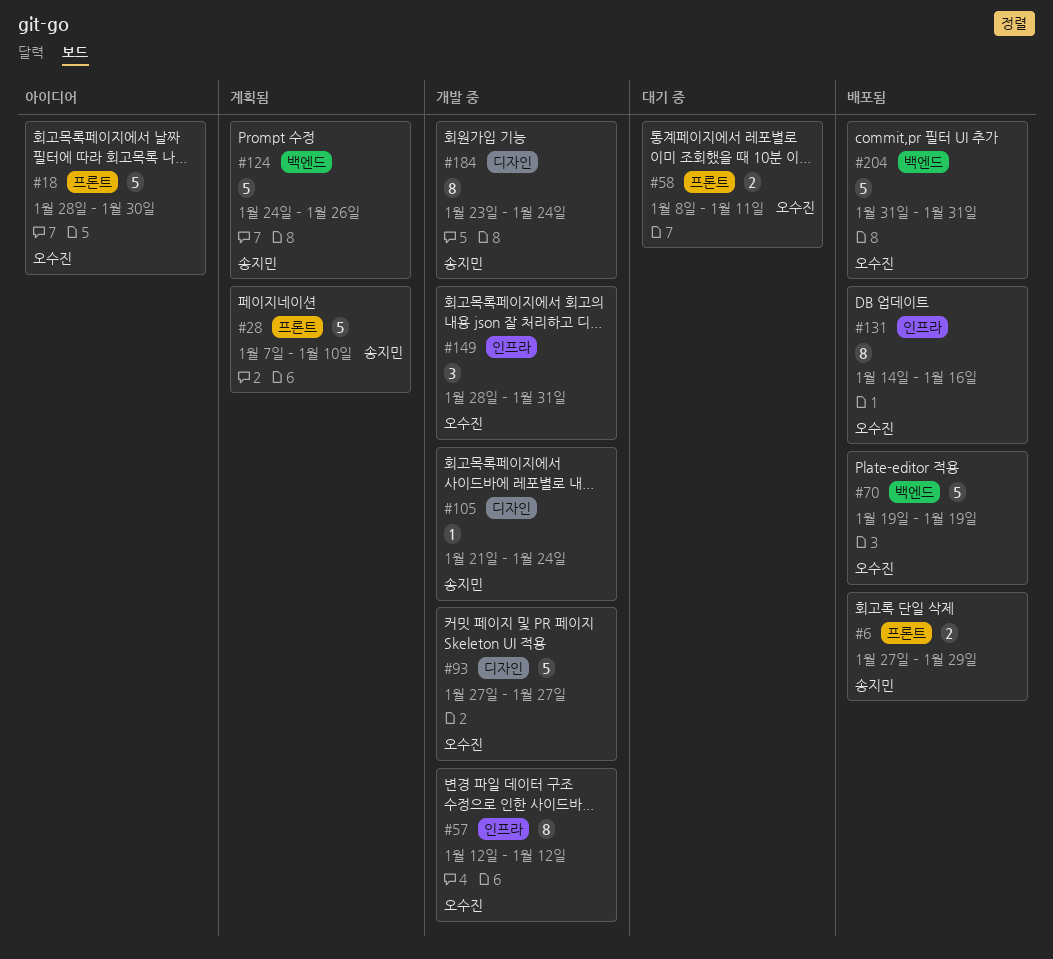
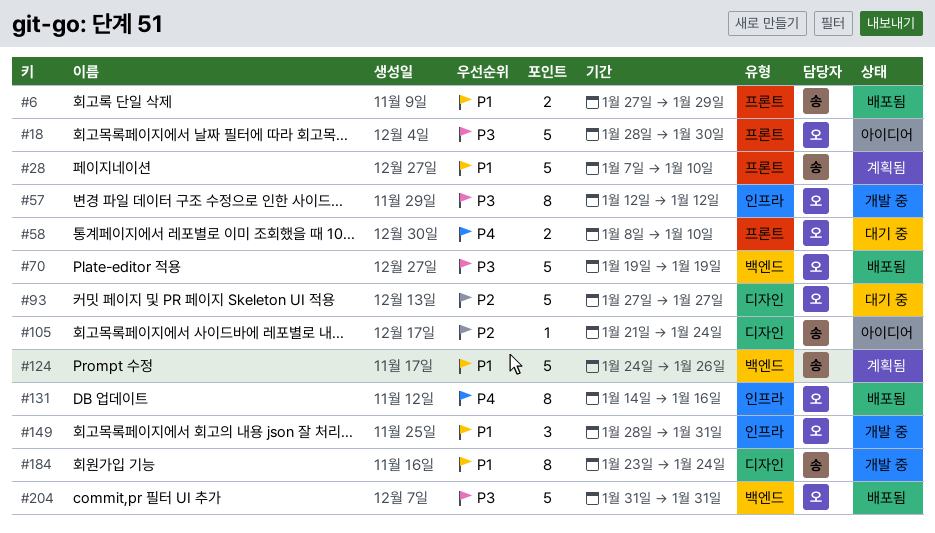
#58, due: Jan 11 -> Jan 10
#93, status: 개발 중 -> 대기 중
#105, status: 개발 중 -> 아이디어

